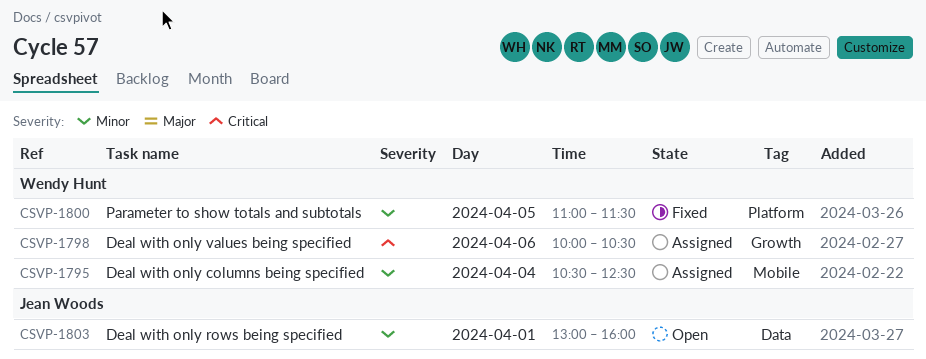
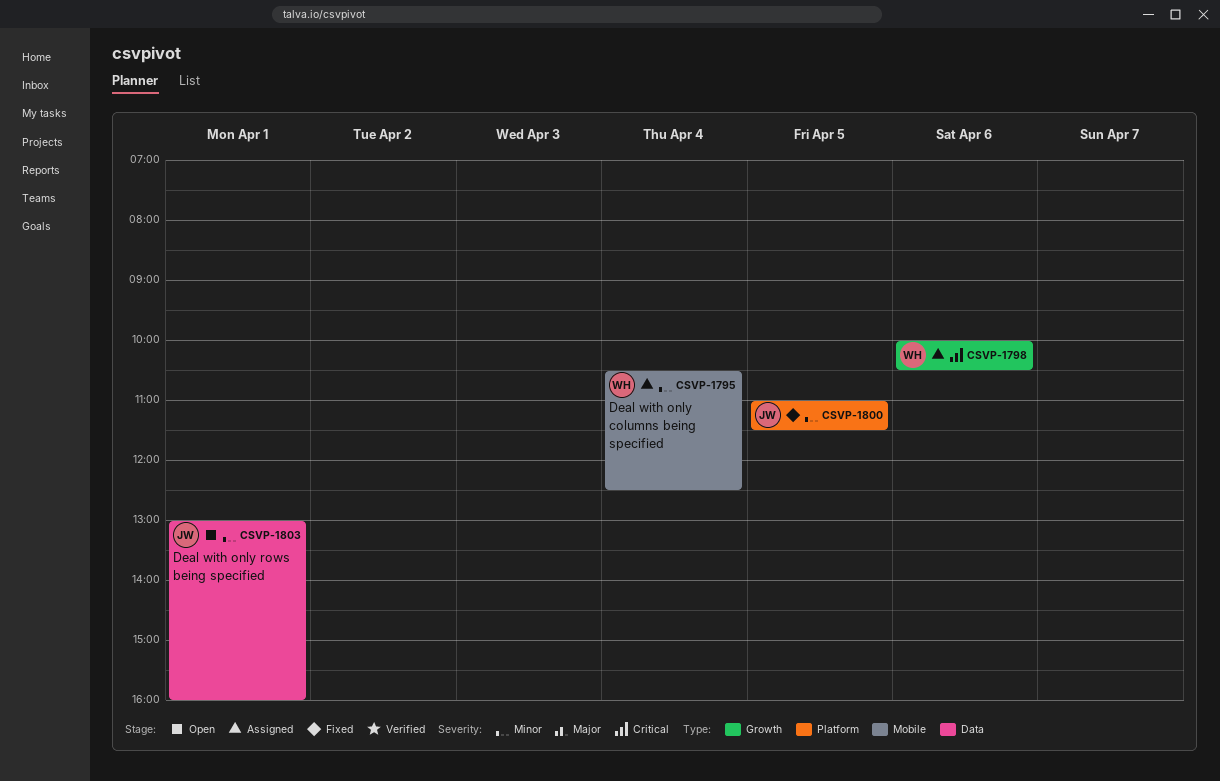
CSVP-1800, owner: Wendy Hunt -> Jean Woods

